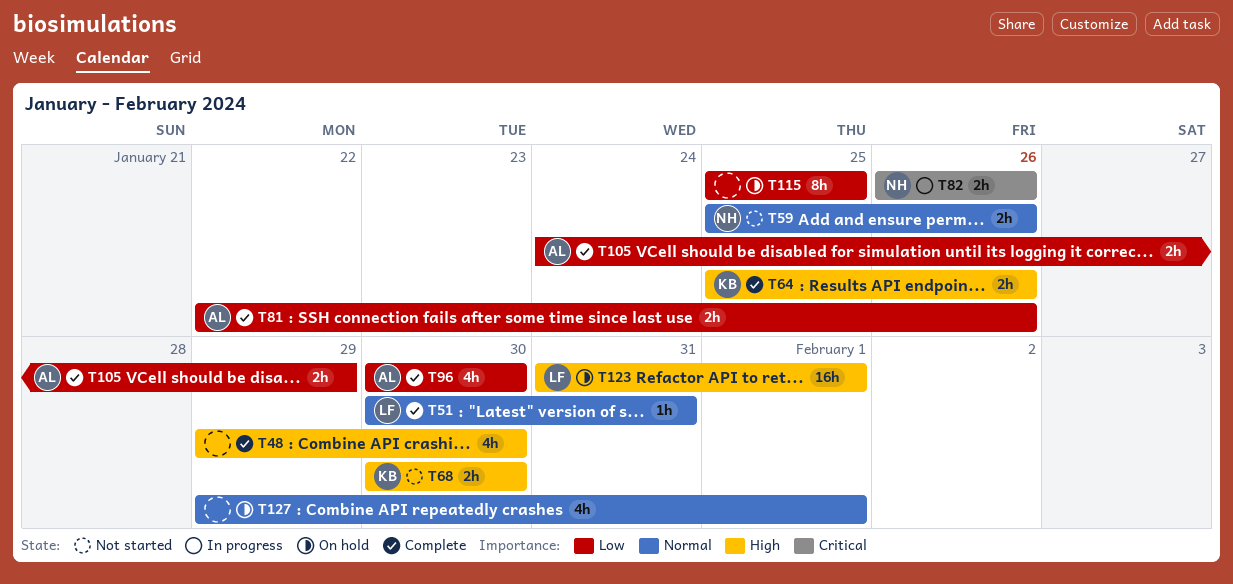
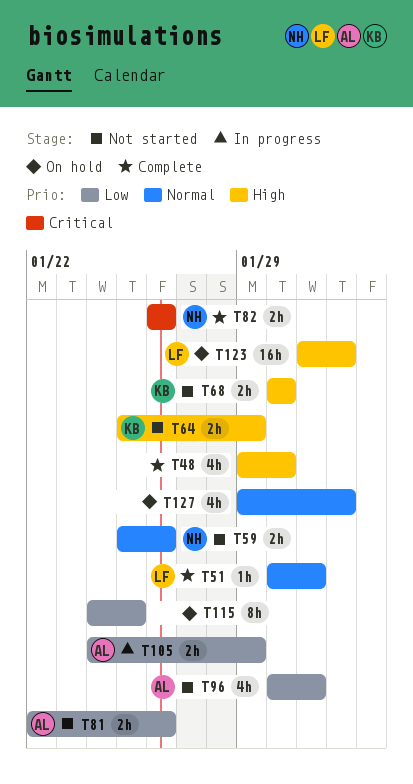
T64, status: Complete -> Not started
T64, due: Jan 26 -> Jan 29
T81, status: Complete -> Not started
T82, status: In progress -> Complete
T96, status: Complete -> Not started
T96, due: Jan 30 -> Jan 31
T105, status: Complete -> In progress
T115, start: Jan 25 -> Jan 24

